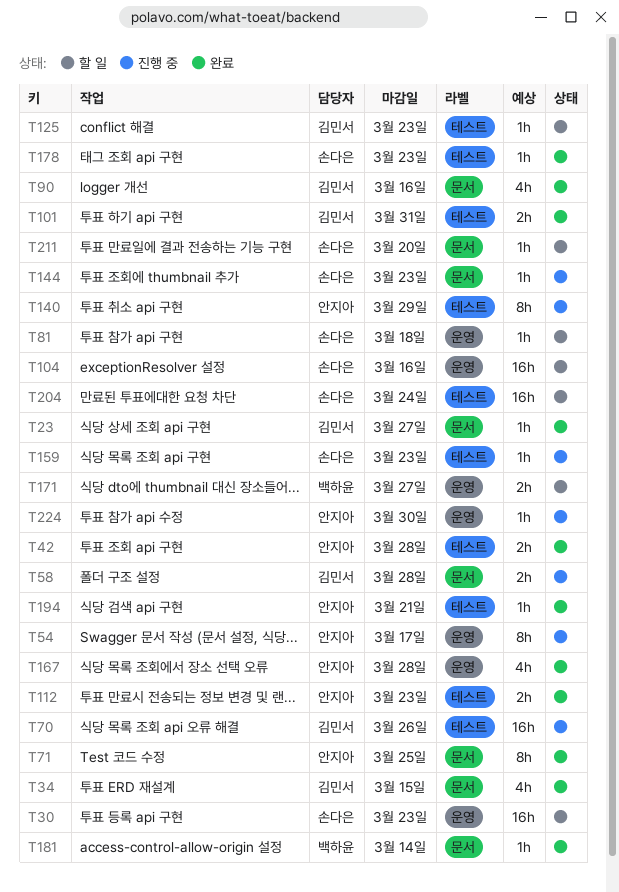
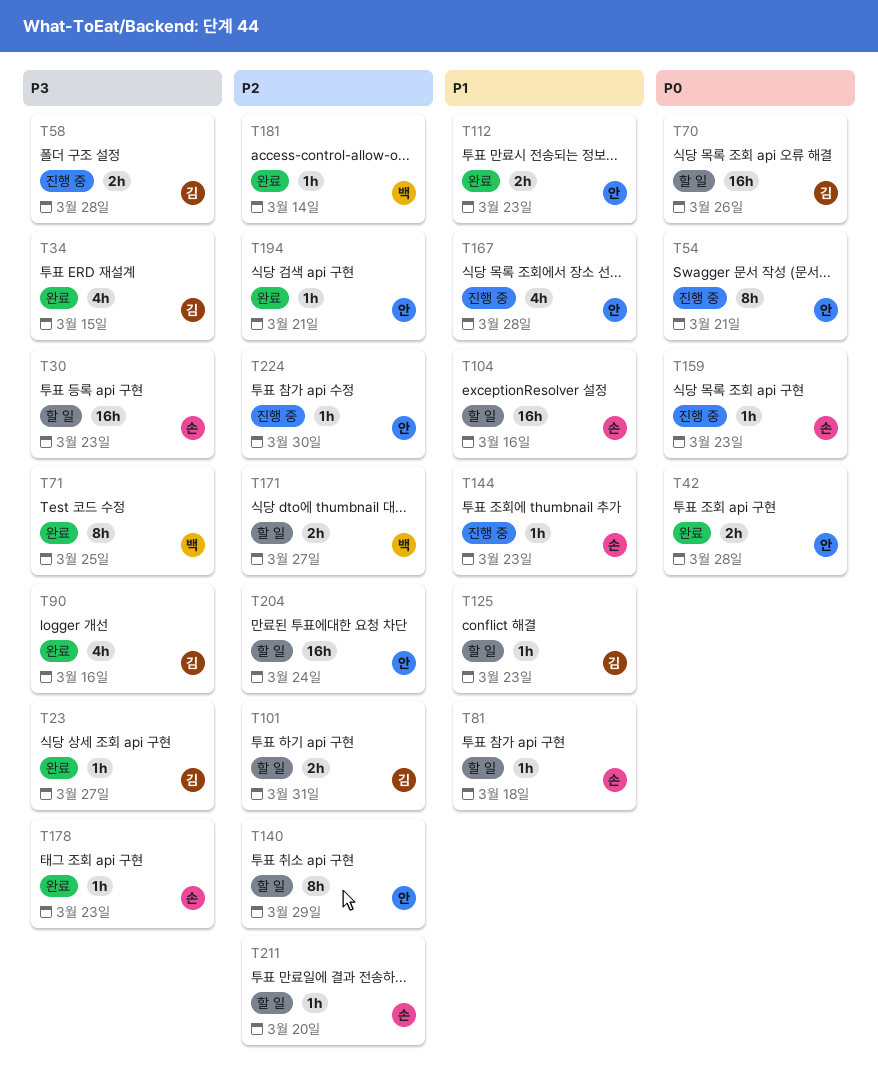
T54, due: Mar 17 -> Mar 21
T70, status: 진행 중 -> 할 일
T71, owner: 안지아 -> 백하윤
T101, status: 완료 -> 할 일
T140, status: 진행 중 -> 할 일
T167, status: 완료 -> 진행 중
T204, owner: 손다은 -> 안지아

